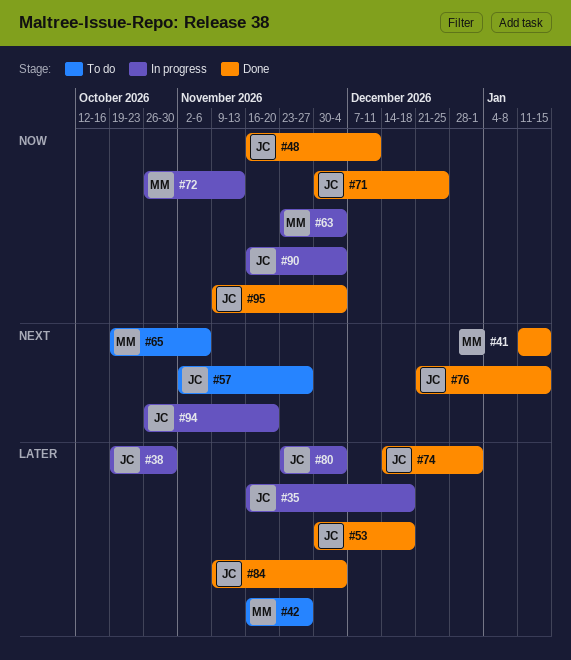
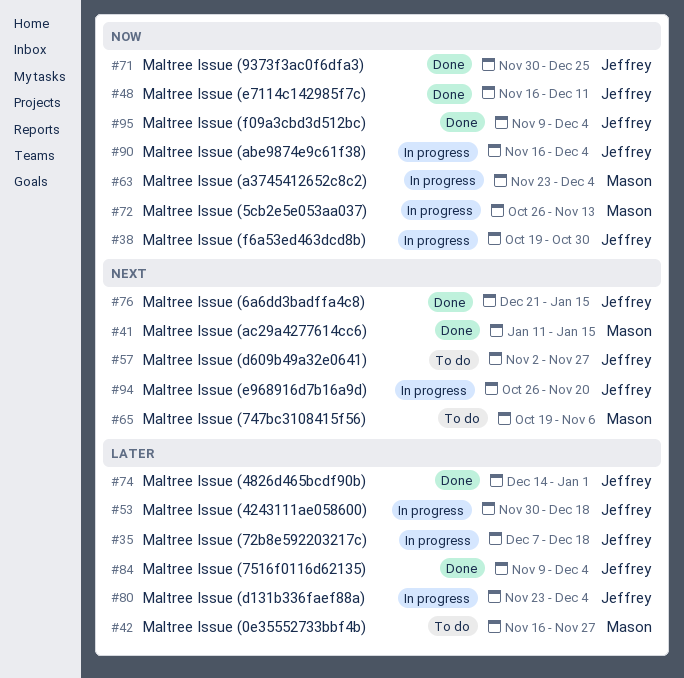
#35, start: Nov 16 -> Dec 7
#38, priority: Later -> Now
#53, status: Done -> In progress

